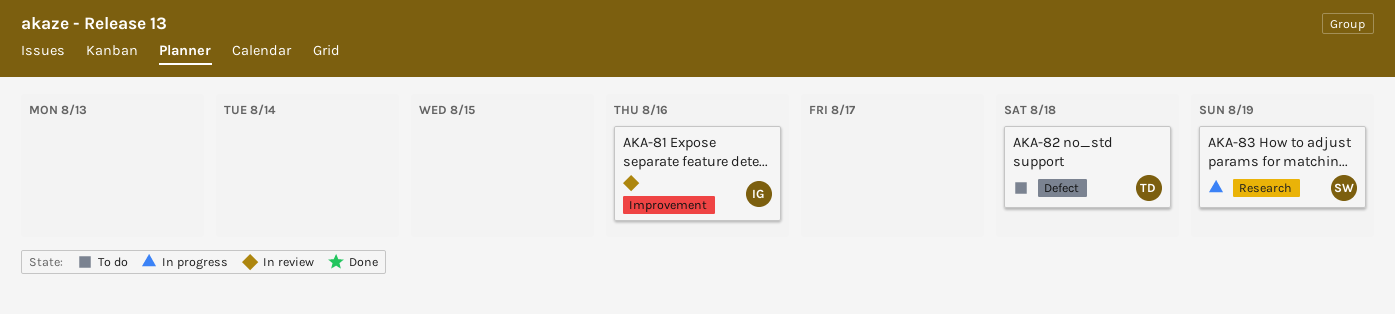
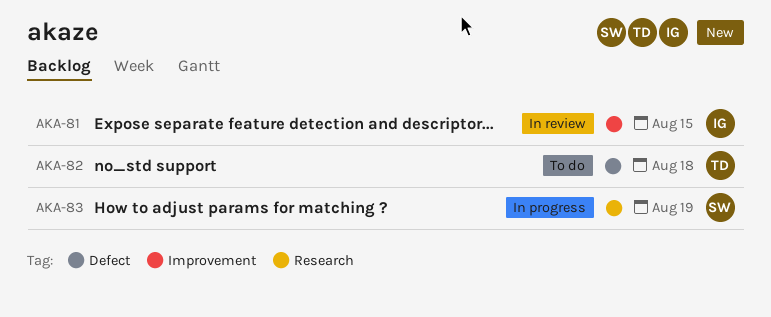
AKA-81, due: Aug 16 -> Aug 15

